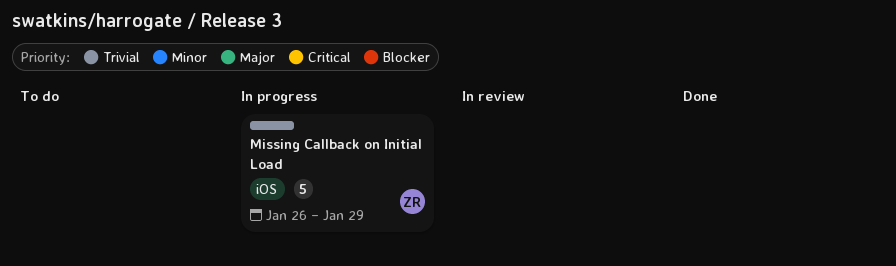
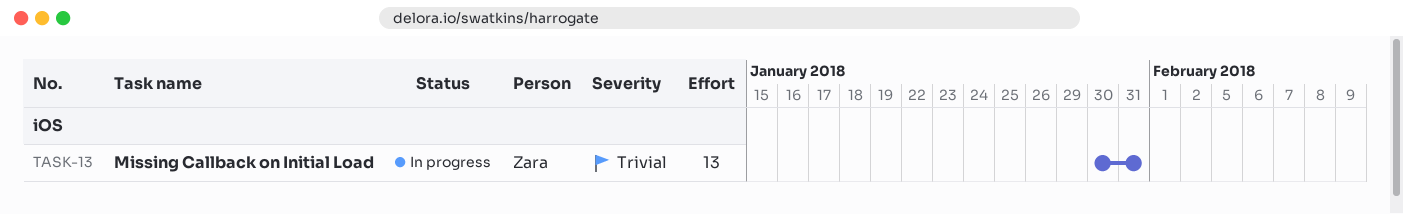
Missing Callback on Initial Load, estimate: 5 -> 13
Missing Callback on Initial Load, start: Jan 26 -> Jan 30
Missing Callback on Initial Load, due: Jan 29 -> Jan 31

